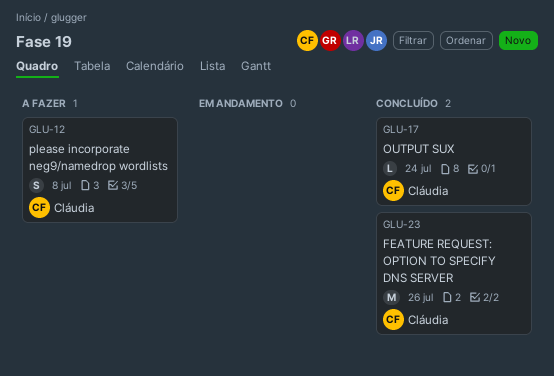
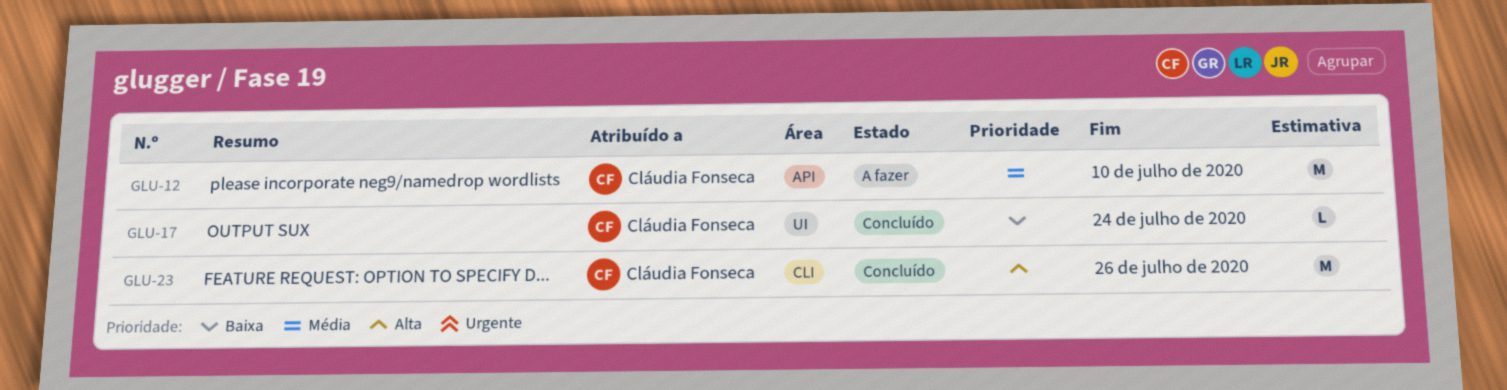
GLU-12, estimate: S -> M
GLU-12, due: Jul 8 -> Jul 10

